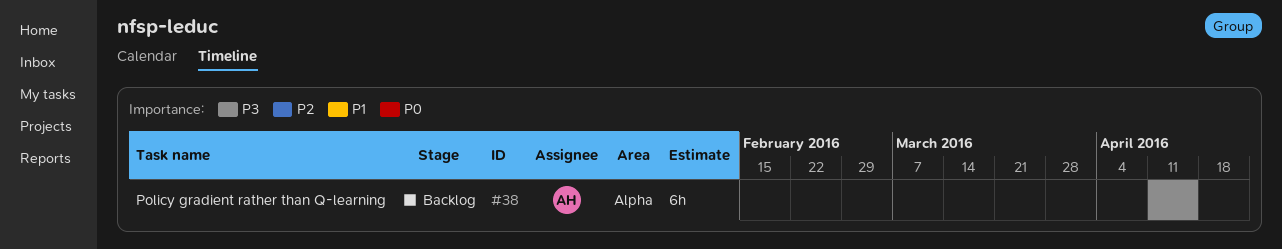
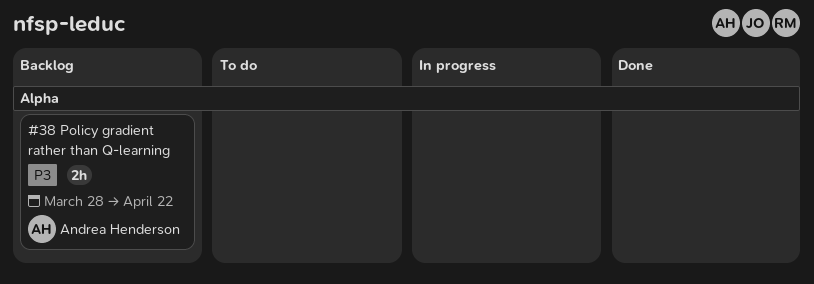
#38, estimate: 6h -> 2h
#38, start: Apr 11 -> Mar 28
#38, due: Apr 15 -> Apr 22

